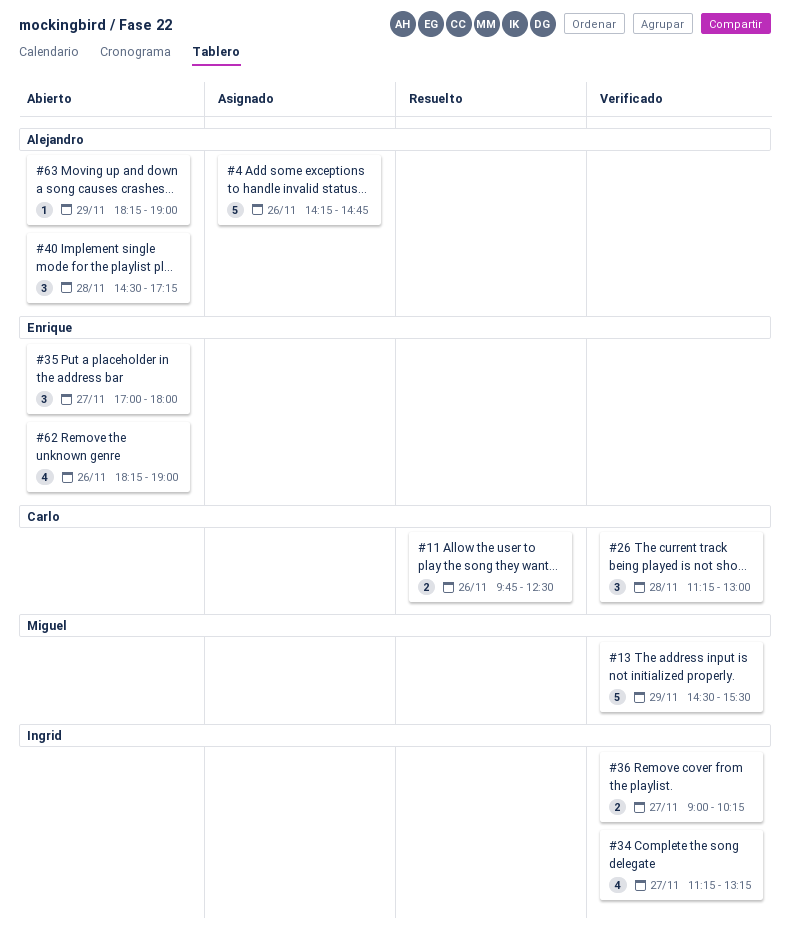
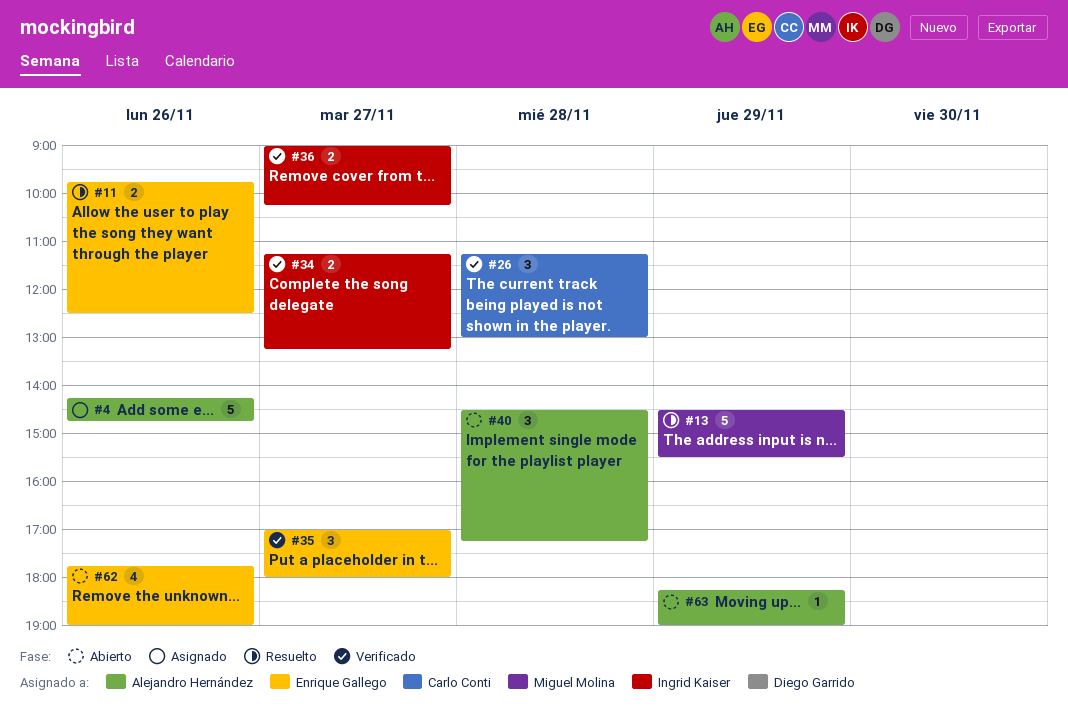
#11, owner: Carlo Conti -> Enrique Gallego
#13, status: Verificado -> Resuelto
#34, estimate: 4 -> 2
#35, status: Abierto -> Verificado
#62, begins: 18:15 -> 17:45

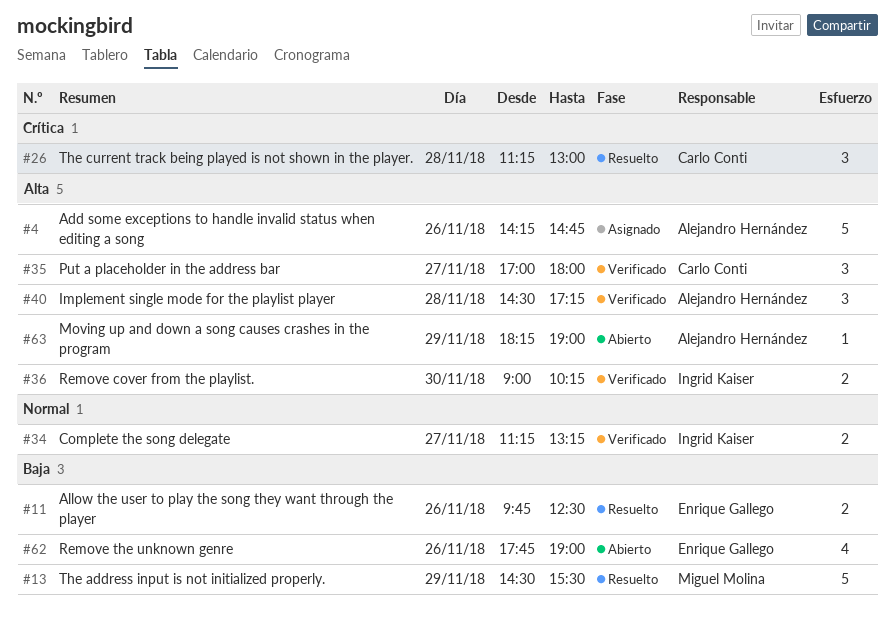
#26, status: Verificado -> Resuelto
#35, owner: Enrique Gallego -> Carlo Conti
#36, day: Nov 27 -> Nov 30
#40, status: Abierto -> Verificado

